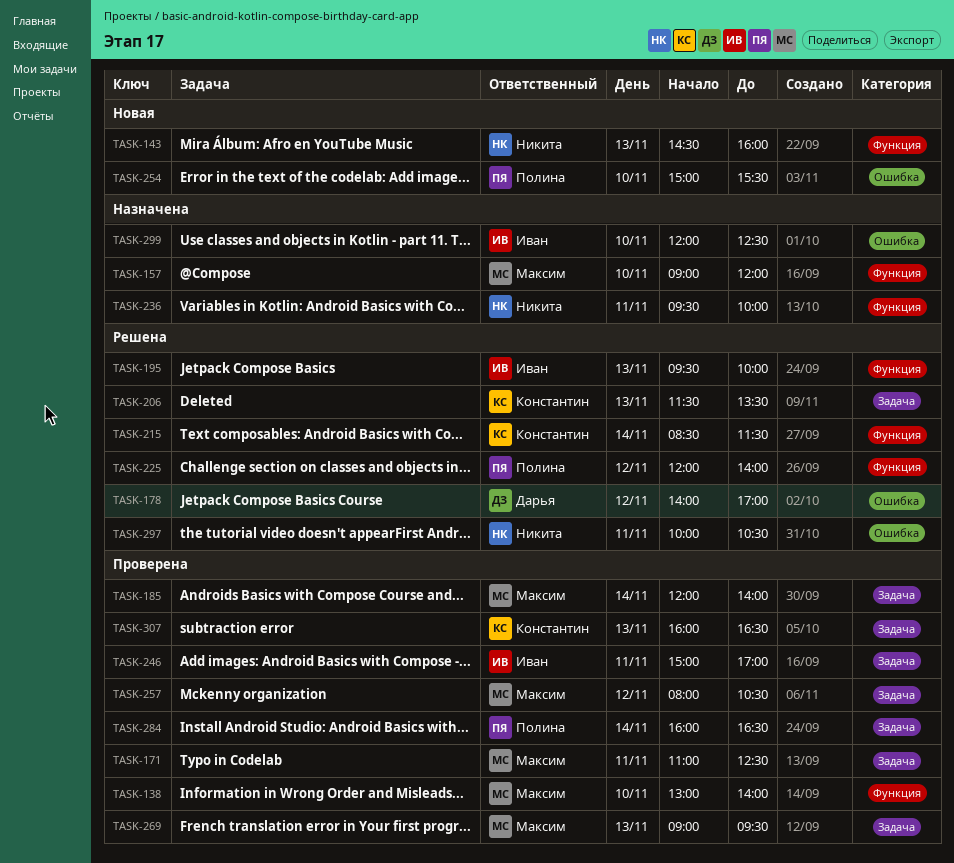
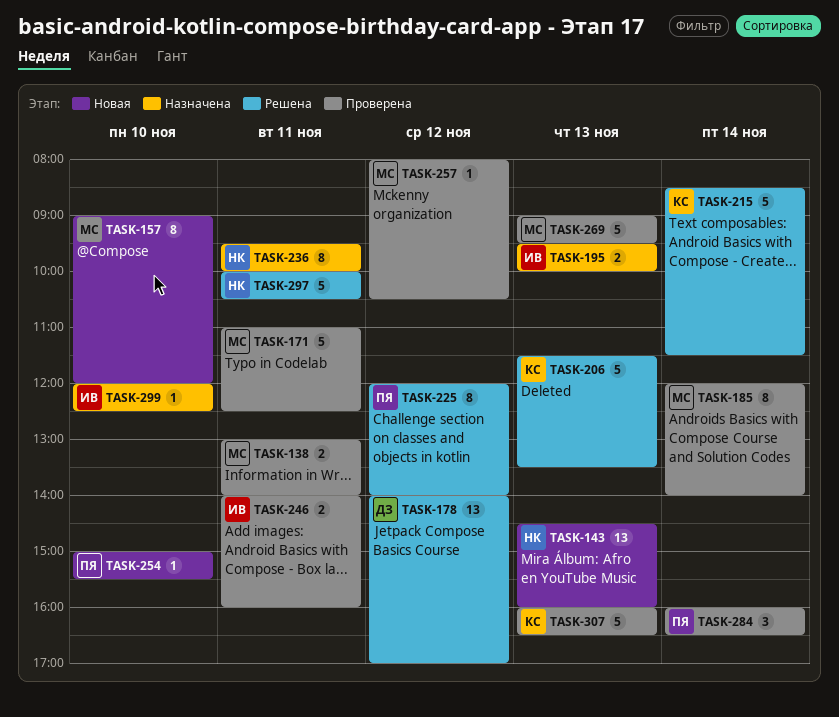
TASK-138, day: Nov 10 -> Nov 11
TASK-157, status: Назначена -> Новая
TASK-195, status: Решена -> Назначена
TASK-246, begins: 15:00 -> 14:00
TASK-246, ends: 17:00 -> 16:00

